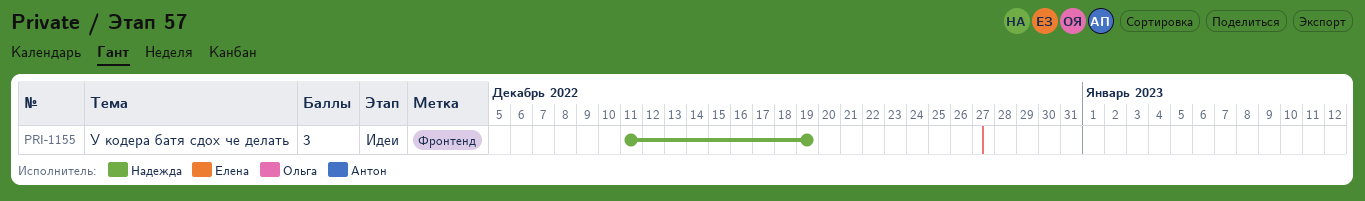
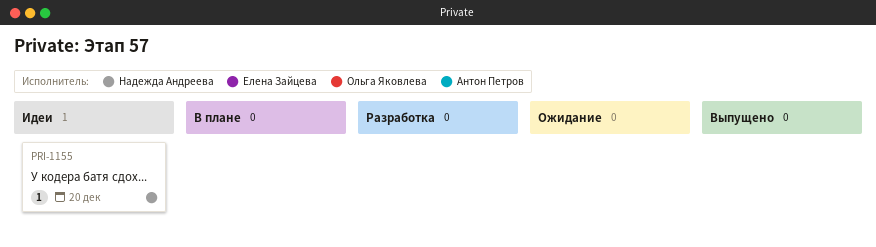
PRI-1155, estimate: 3 -> 1
PRI-1155, due: Dec 19 -> Dec 20

